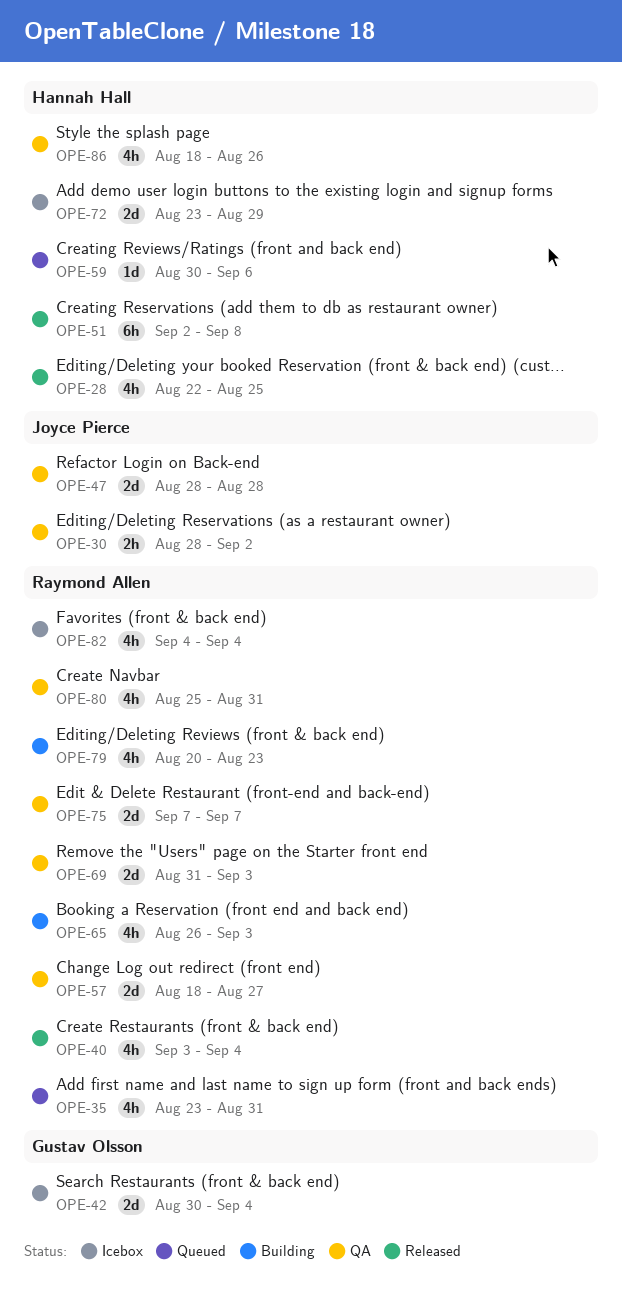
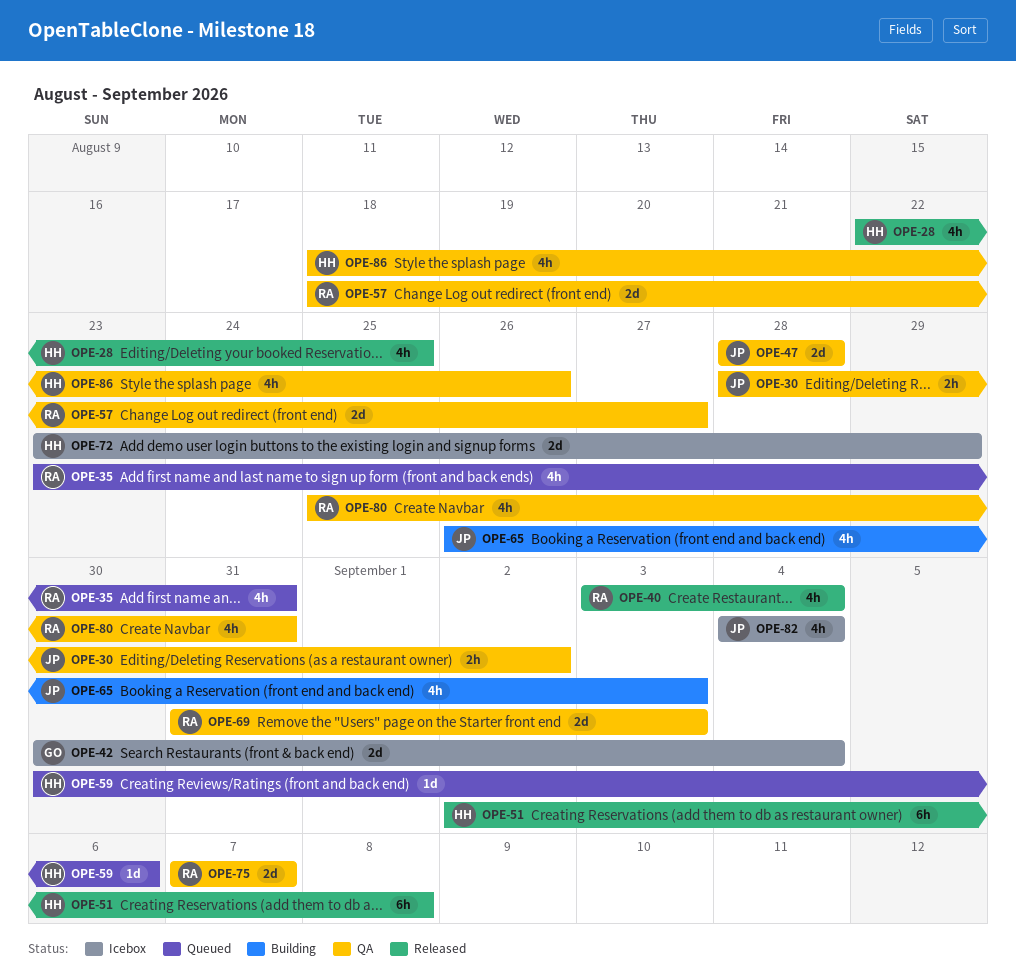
OPE-65, owner: Raymond Allen -> Joyce Pierce
OPE-79: present -> none
OPE-82, owner: Raymond Allen -> Joyce Pierce

